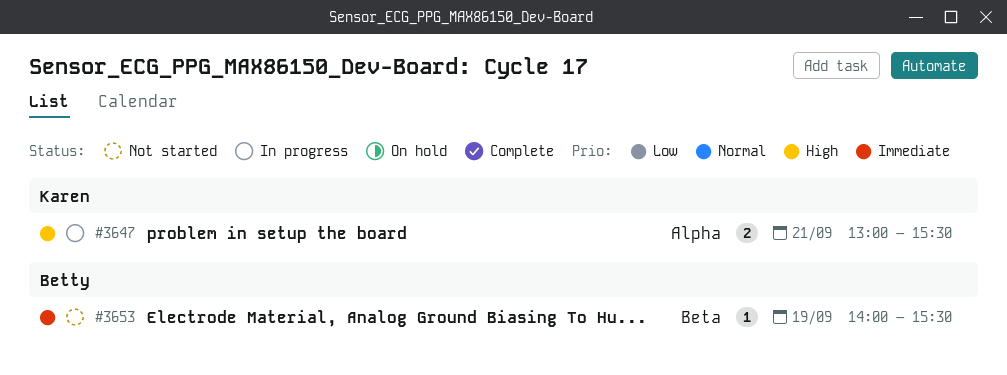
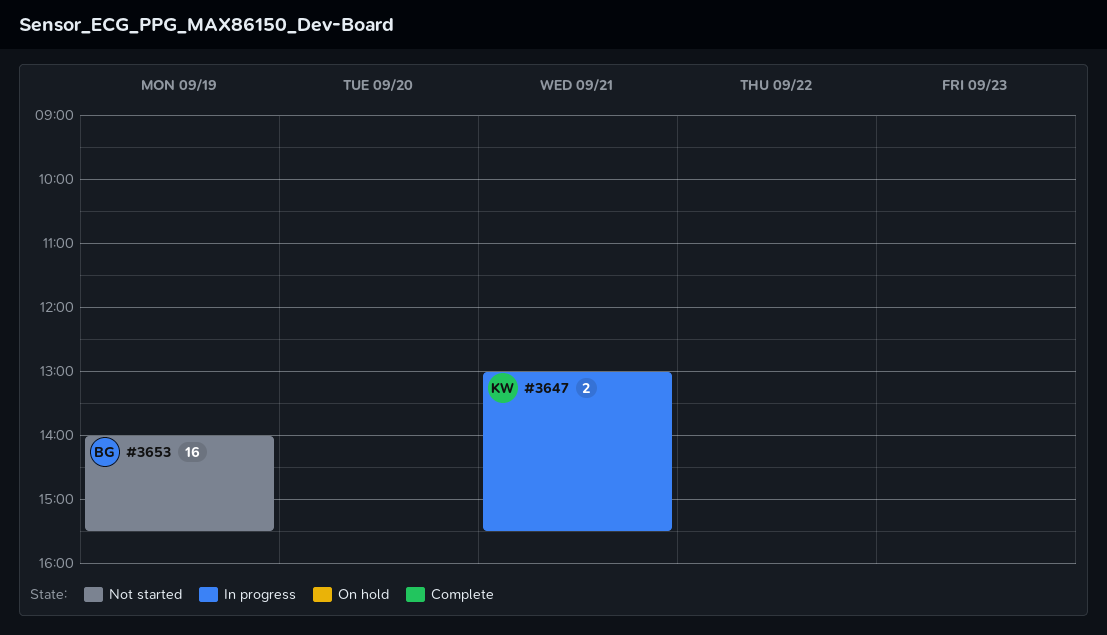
#3653, estimate: 1 -> 16

